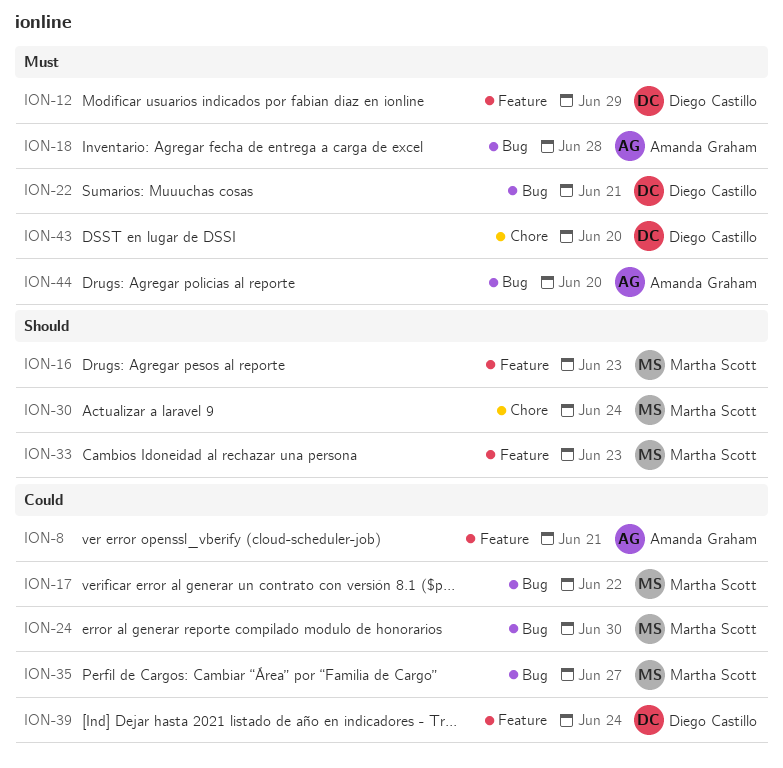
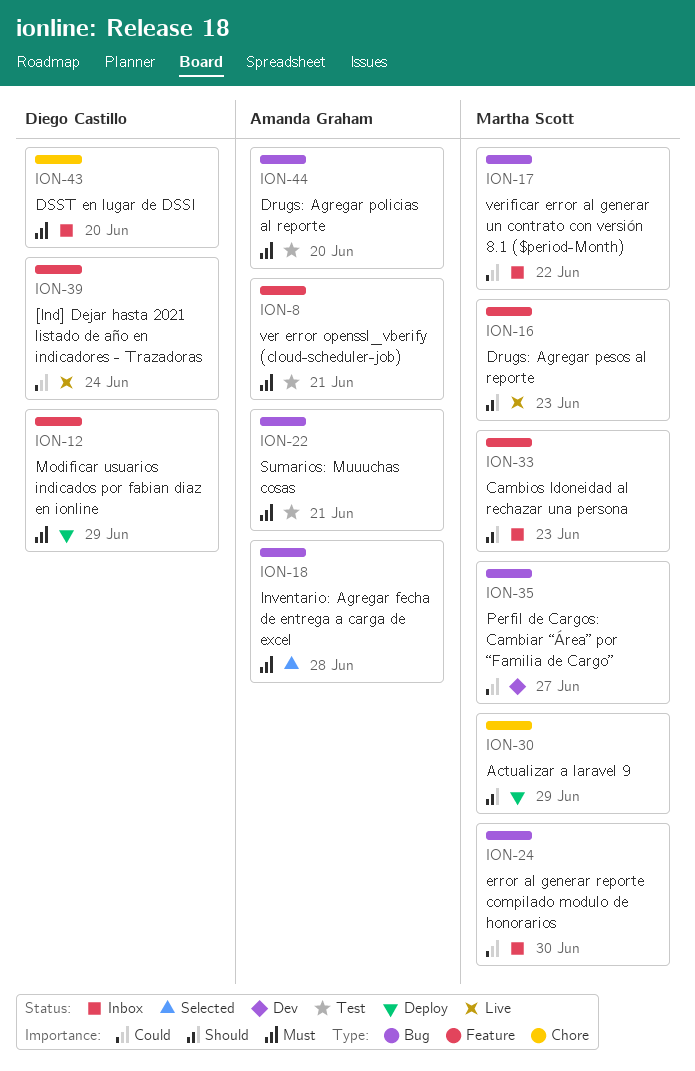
ION-8, priority: Could -> Must
ION-22, owner: Diego Castillo -> Amanda Graham
ION-30, due: Jun 24 -> Jun 29

